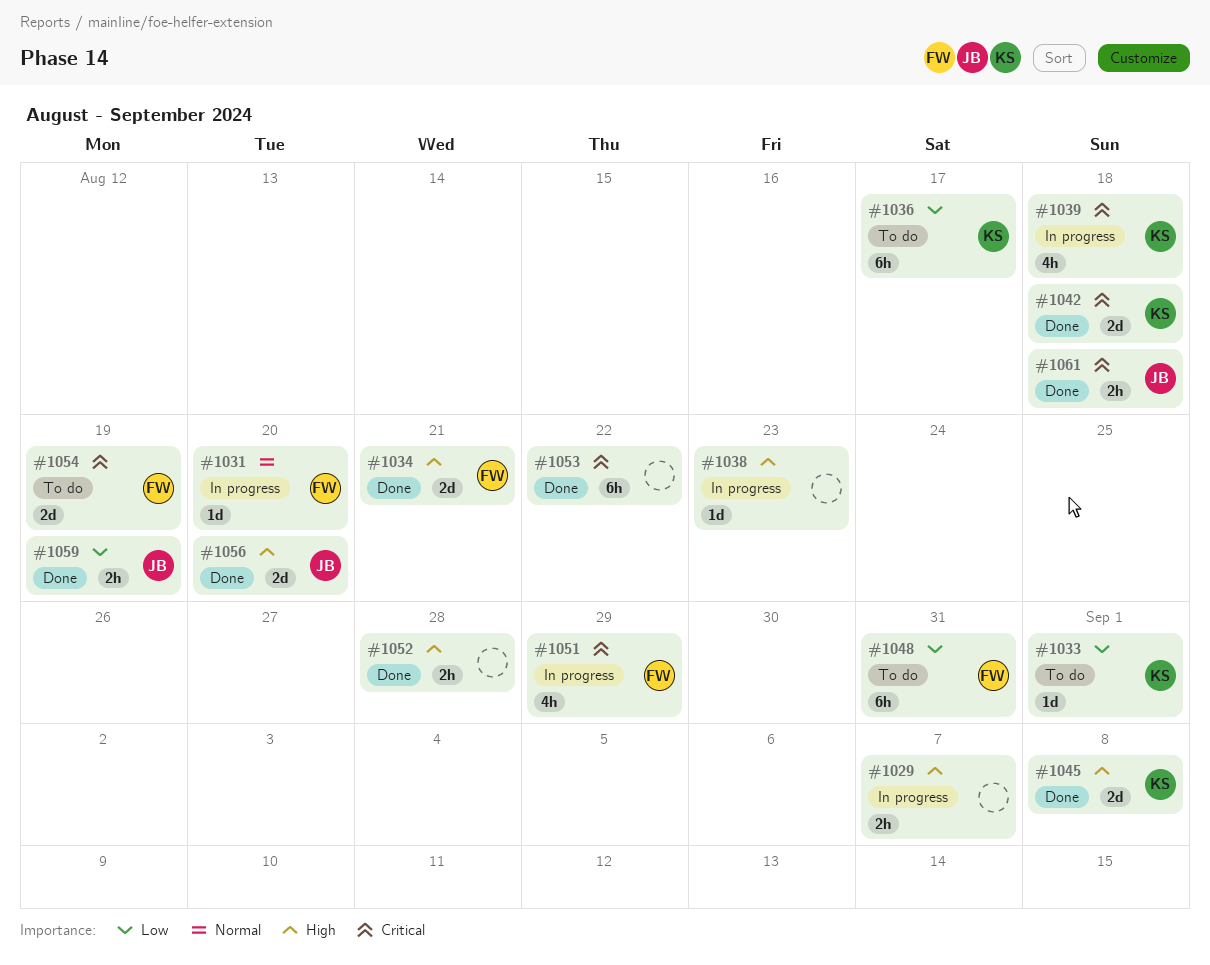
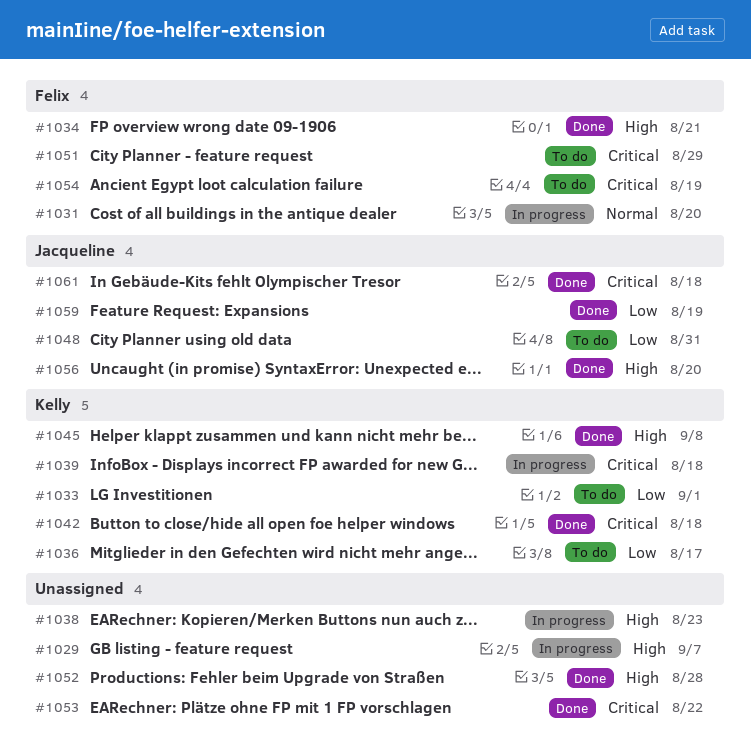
#1048, owner: Felix -> Jacqueline
#1051, status: In progress -> To do

